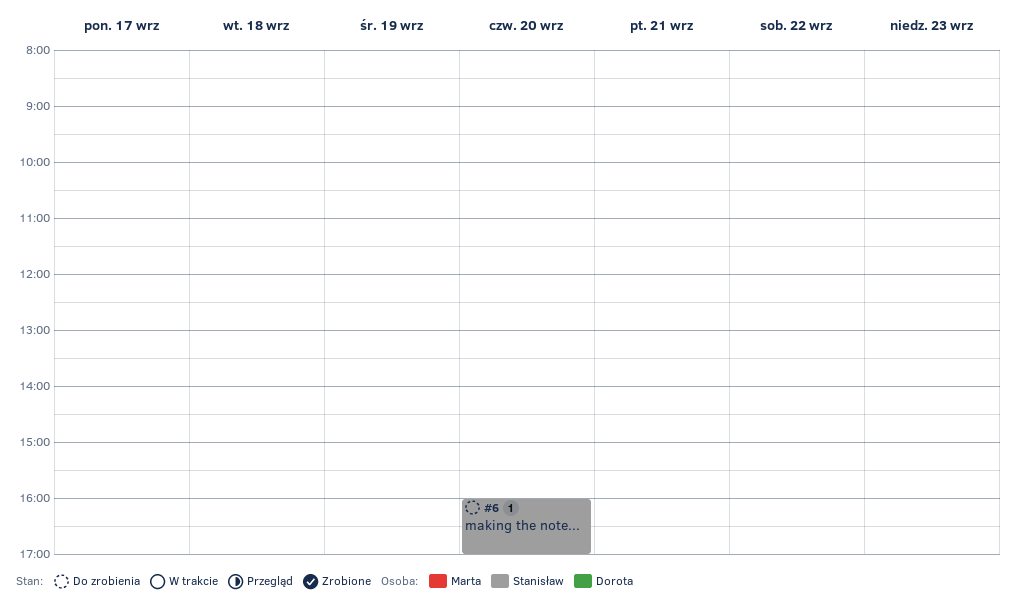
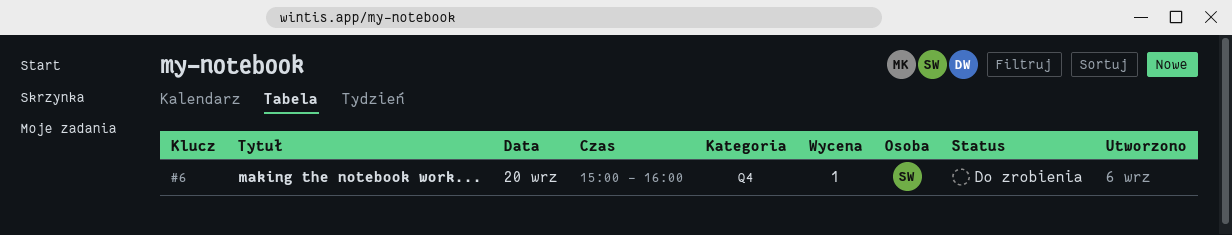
#6, begins: 16:00 -> 15:00
#6, ends: 17:00 -> 16:00

